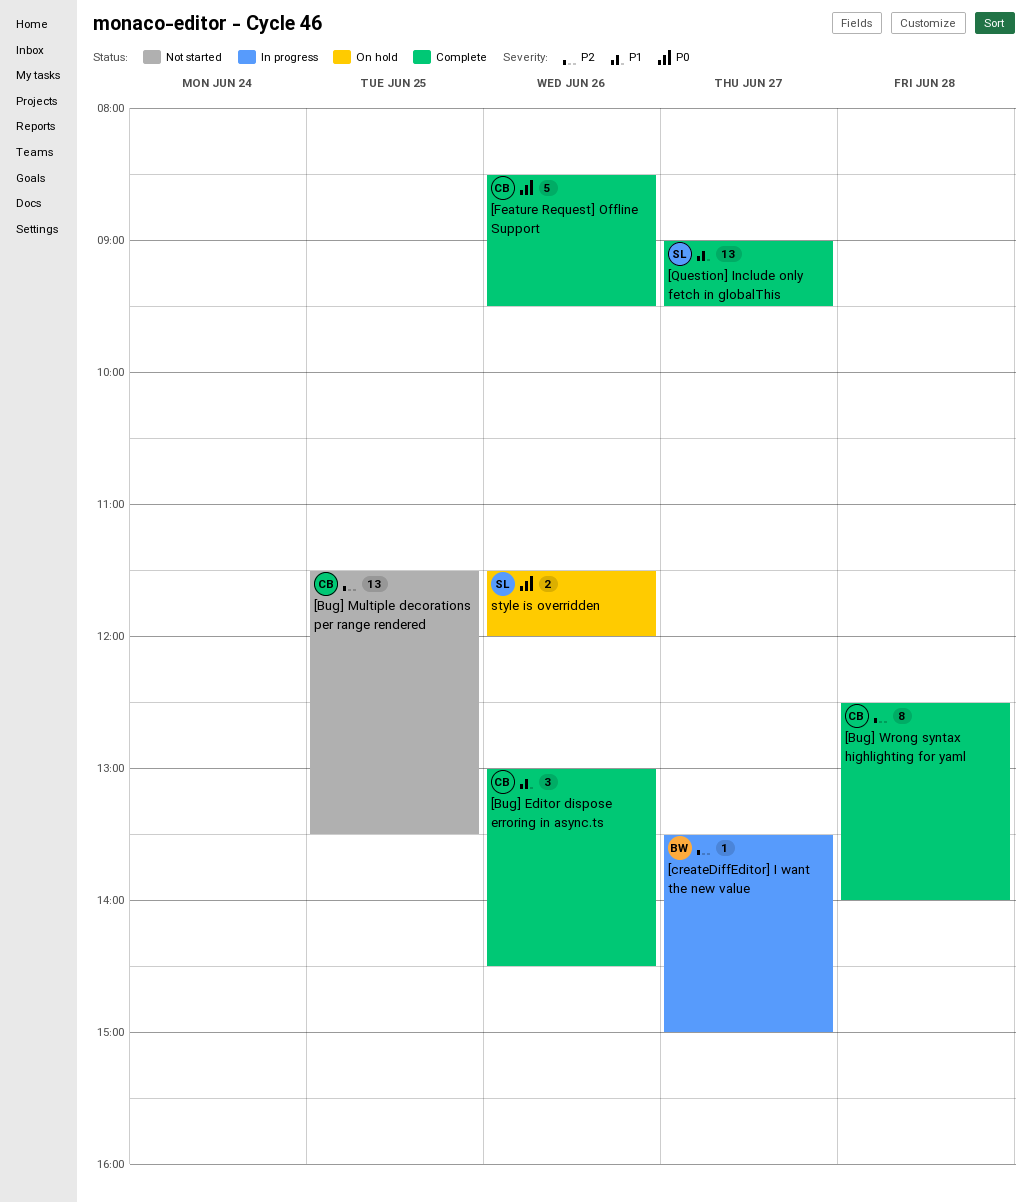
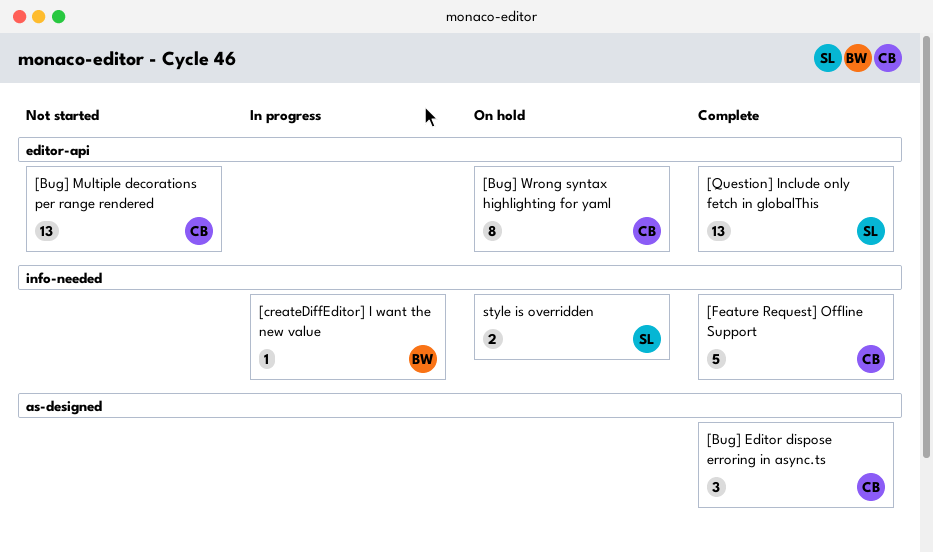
[Bug] Wrong syntax highlighting for yaml, status: Complete -> On hold

